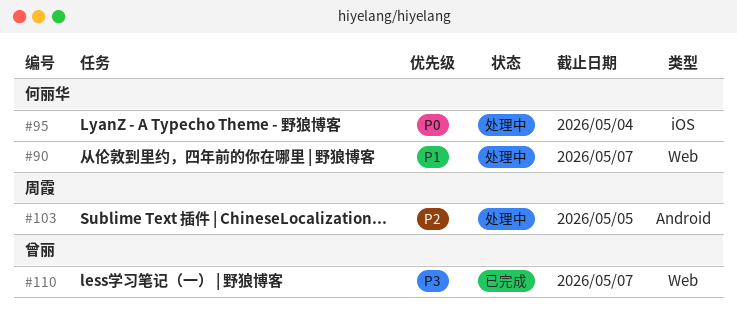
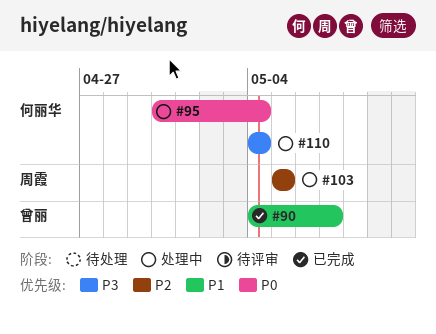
#90, status: 处理中 -> 已完成
#90, owner: 何丽华 -> 曾丽
#110, status: 已完成 -> 处理中
#110, owner: 曾丽 -> 何丽华
#110, due: May 7 -> May 4

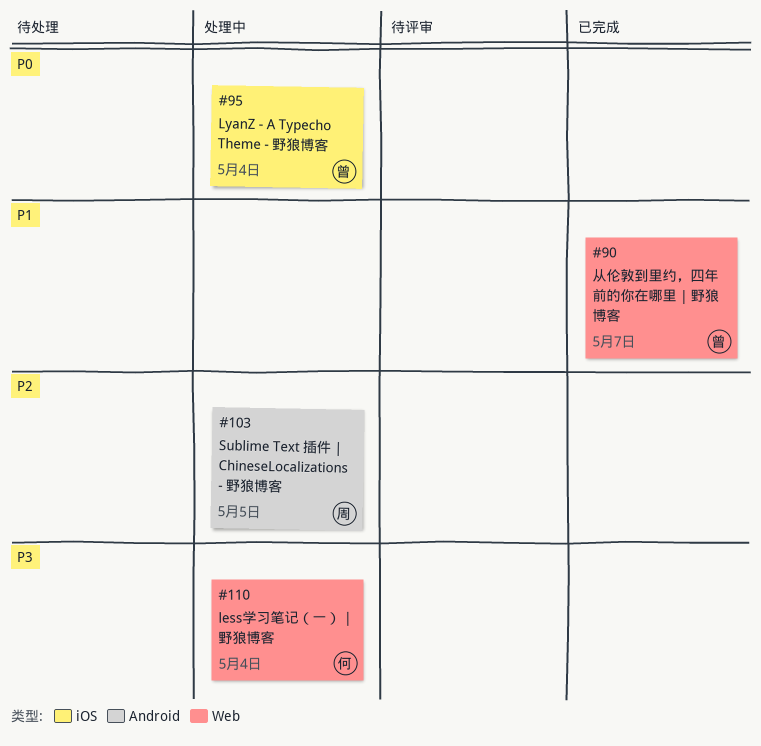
#95, owner: 何丽华 -> 曾丽

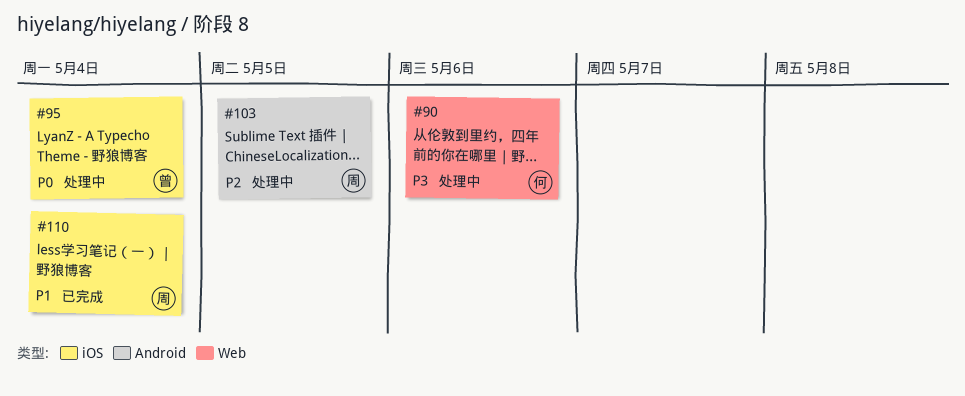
#90, status: 已完成 -> 处理中
#90, owner: 曾 -> 何
#90, priority: P1 -> P3
#90, due: May 7 -> May 6
#110, status: 处理中 -> 已完成
#110, owner: 何 -> 周
#110, priority: P3 -> P1
#110, label: Web -> iOS

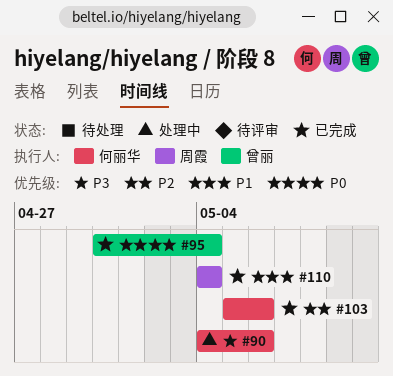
#95, status: 处理中 -> 已完成
#103, status: 处理中 -> 已完成
#103, owner: 周霞 -> 何丽华
#103, due: May 5 -> May 6

